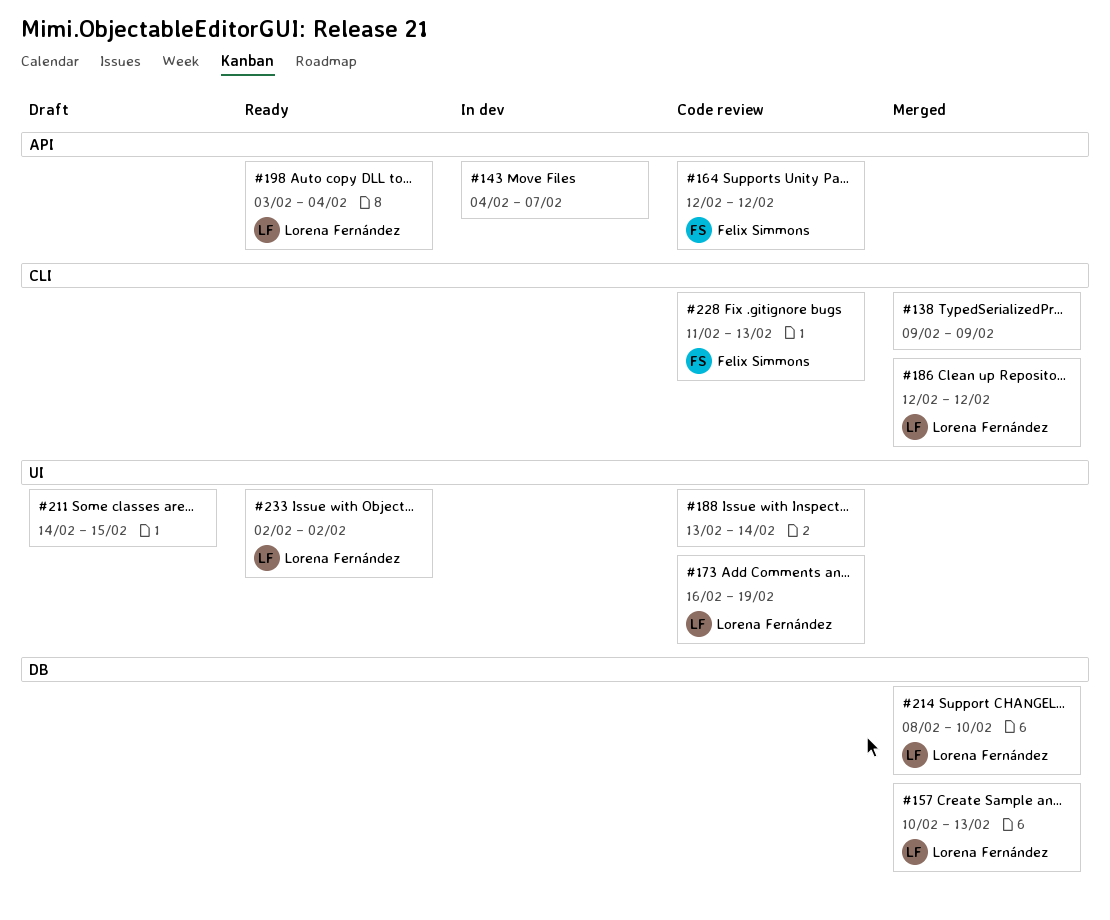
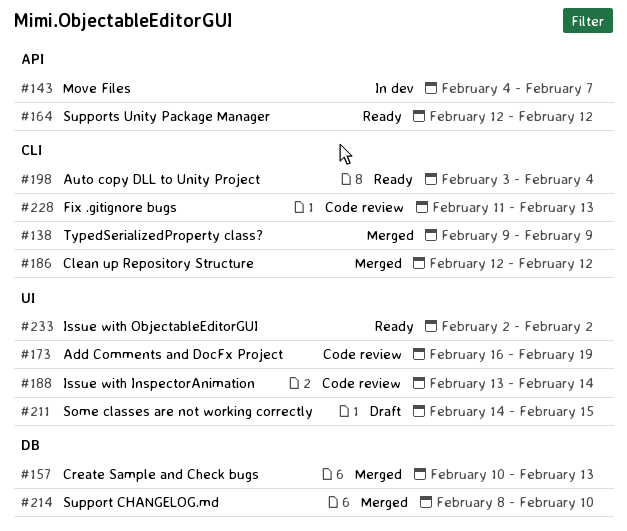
#164, status: Code review -> Ready
#198, label: API -> CLI

